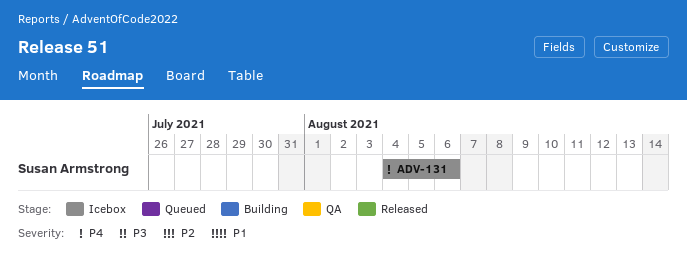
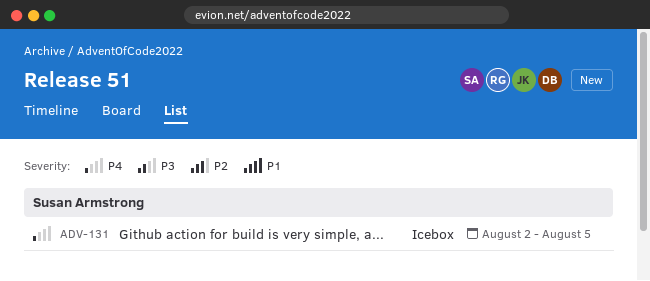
ADV-131, start: Aug 4 -> Aug 2
ADV-131, due: Aug 6 -> Aug 5

